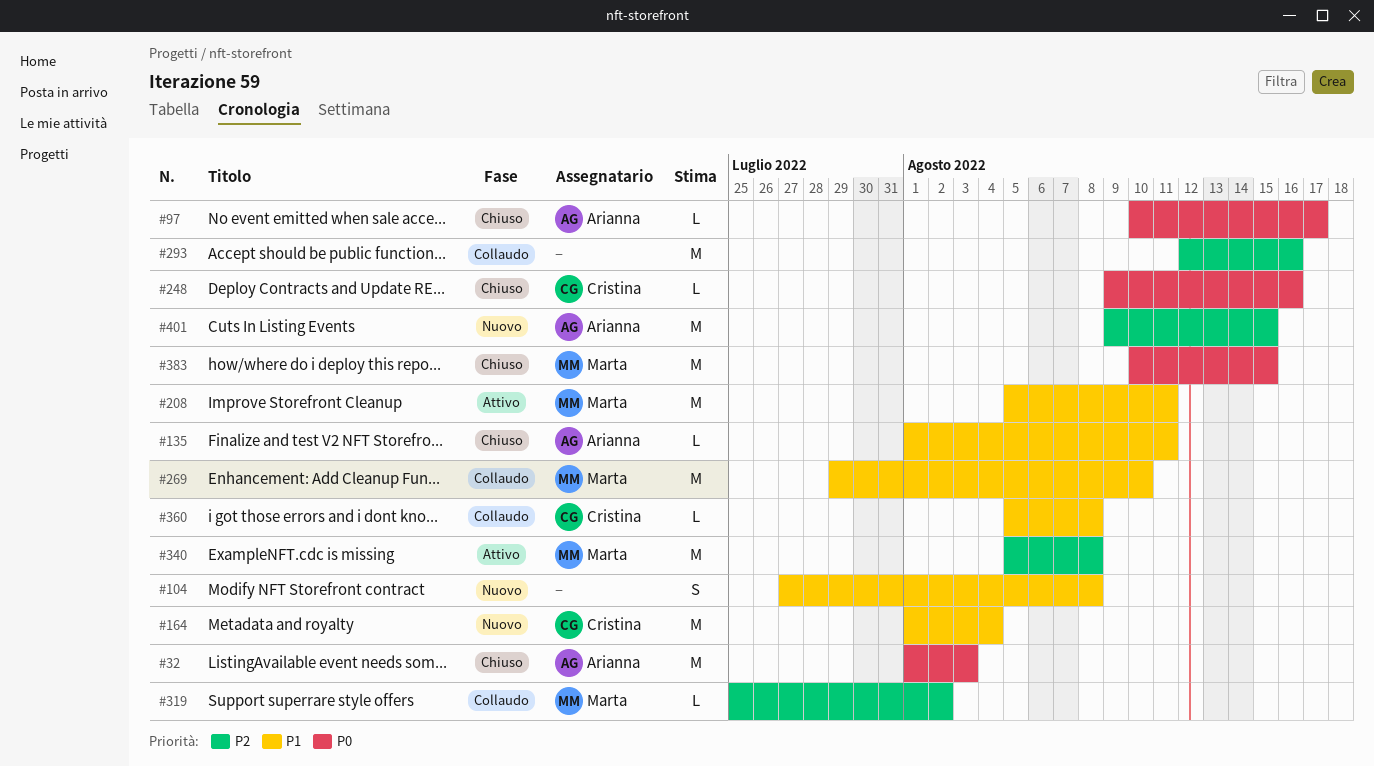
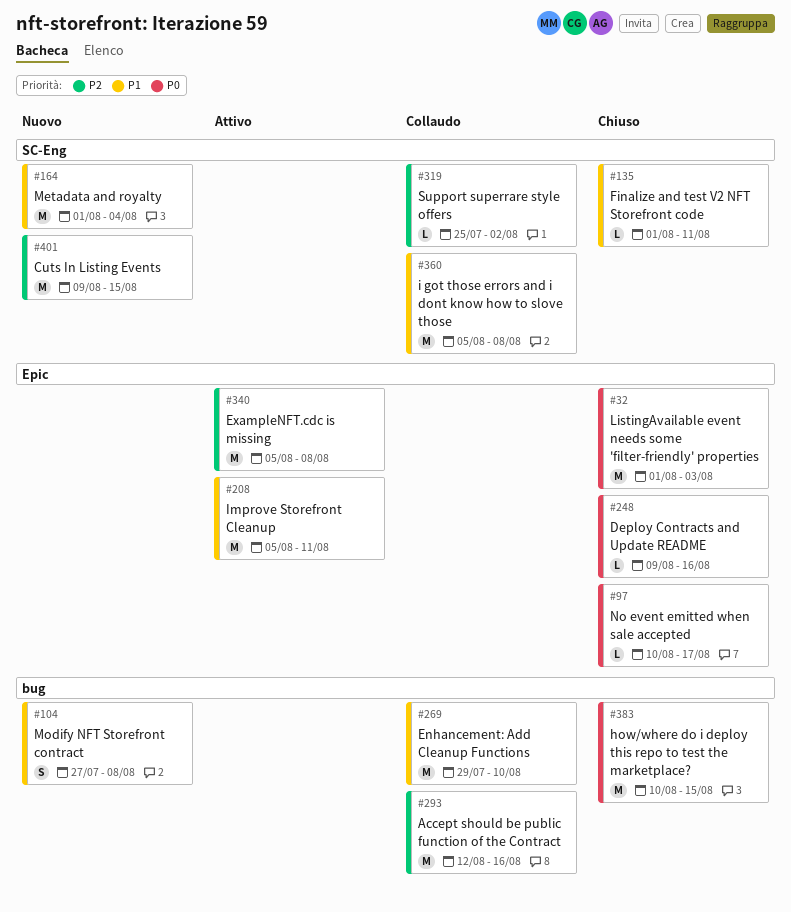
#360, estimate: L -> M

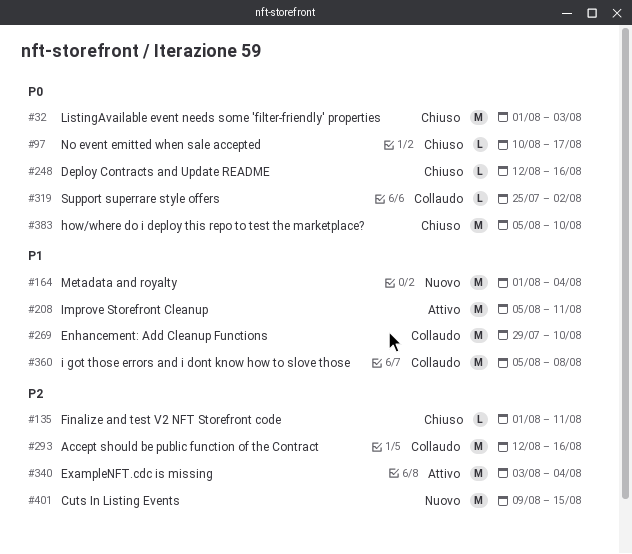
#104: present -> none
#135, priority: P1 -> P2
#248, start: Aug 9 -> Aug 12
#319, priority: P2 -> P0
#340, start: Aug 5 -> Aug 3
#340, due: Aug 8 -> Aug 4
#383, start: Aug 10 -> Aug 5
#383, due: Aug 15 -> Aug 10

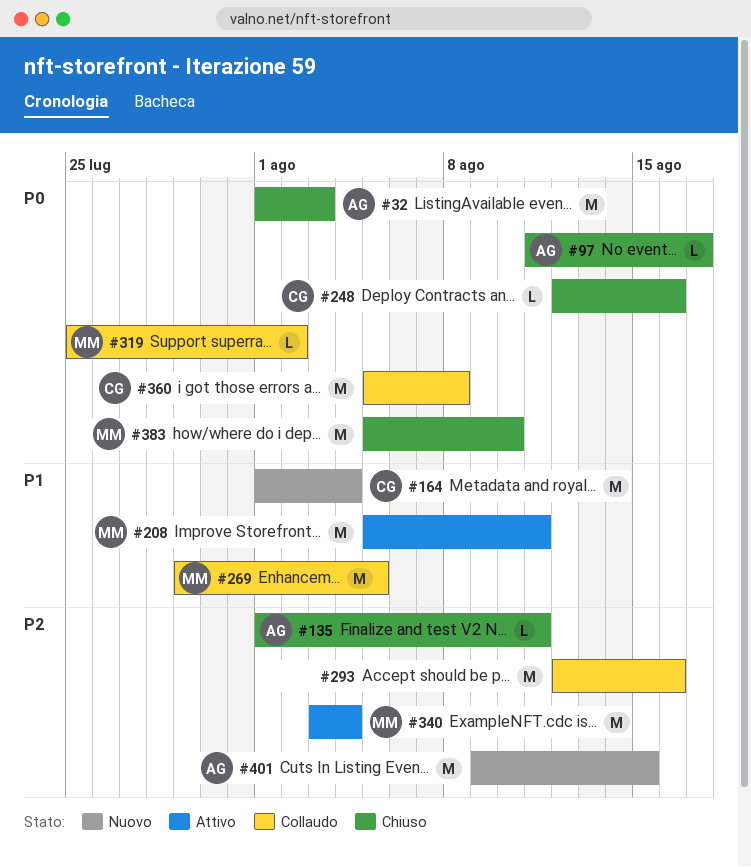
#97, start: Aug 10 -> Aug 11
#269, due: Aug 10 -> Aug 5
#360, priority: P1 -> P0

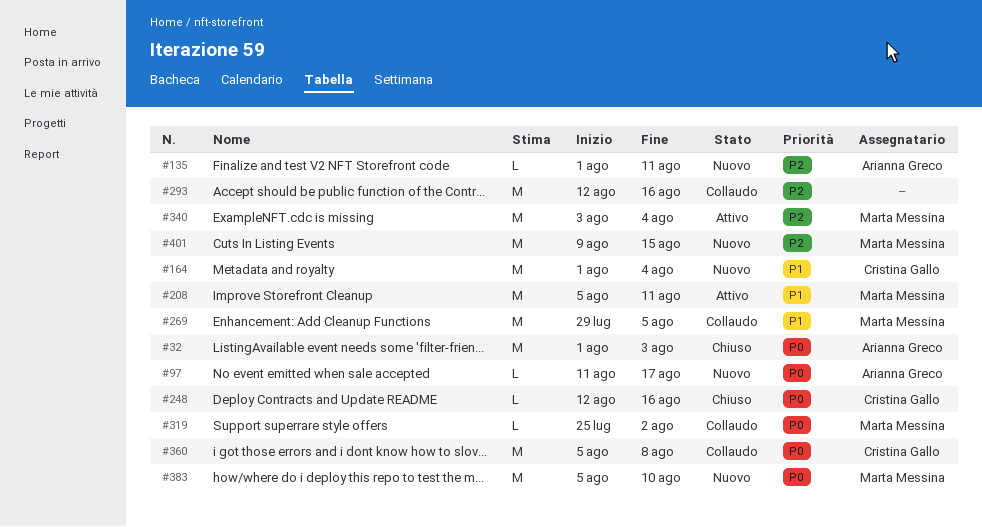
#97, status: Chiuso -> Nuovo
#135, status: Chiuso -> Nuovo
#383, status: Chiuso -> Nuovo
#401, owner: Arianna Greco -> Marta Messina

